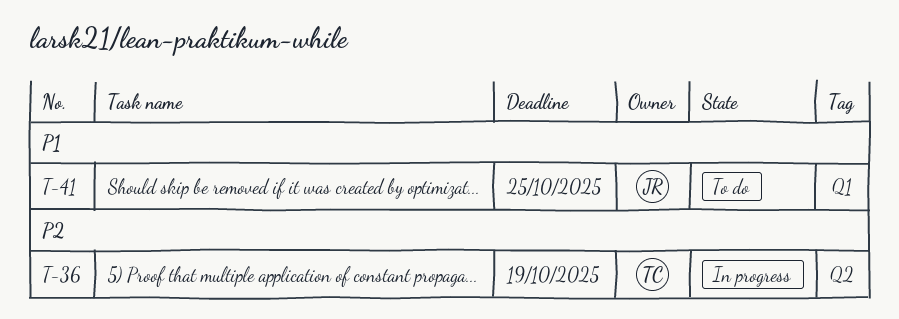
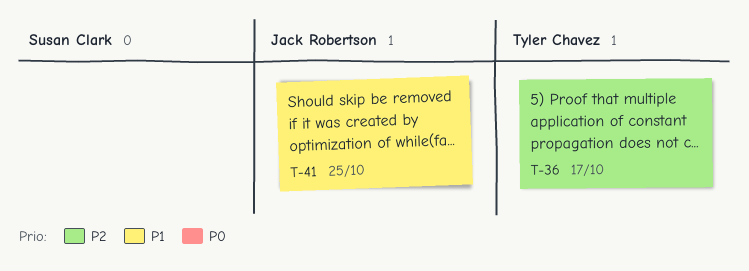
T-36, due: Oct 19 -> Oct 17

